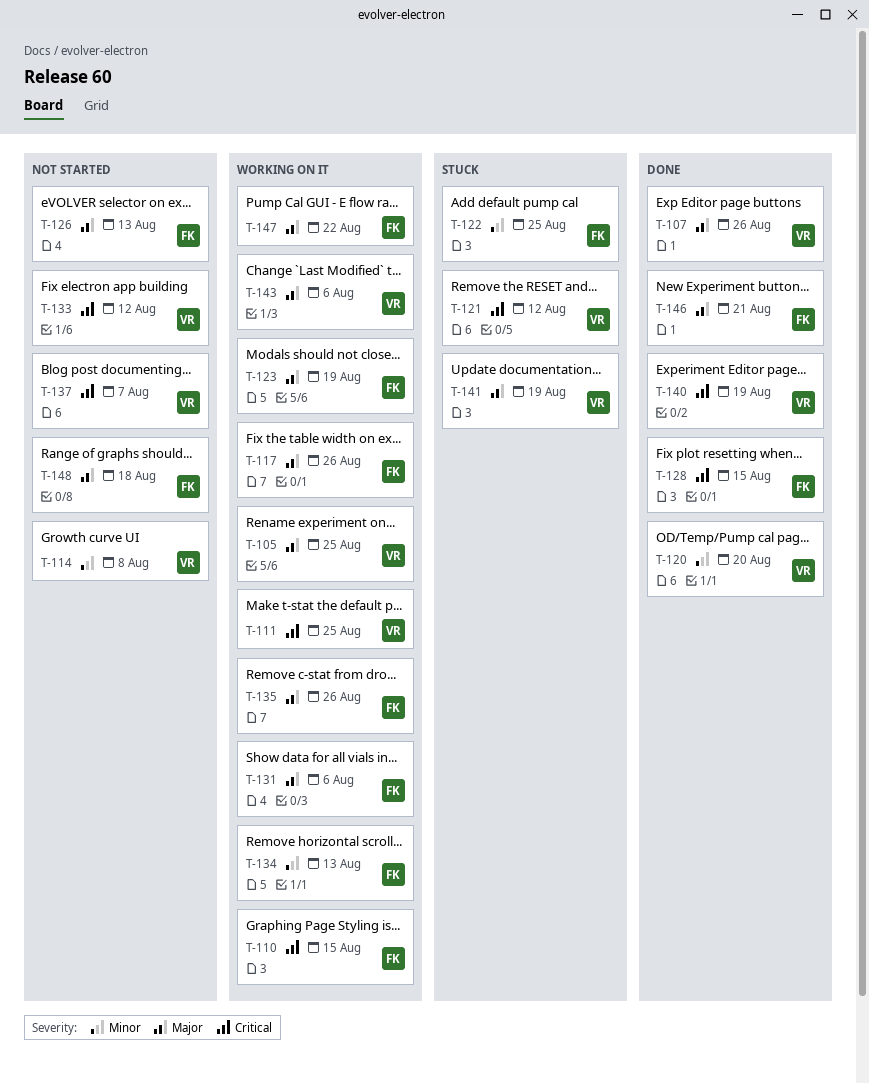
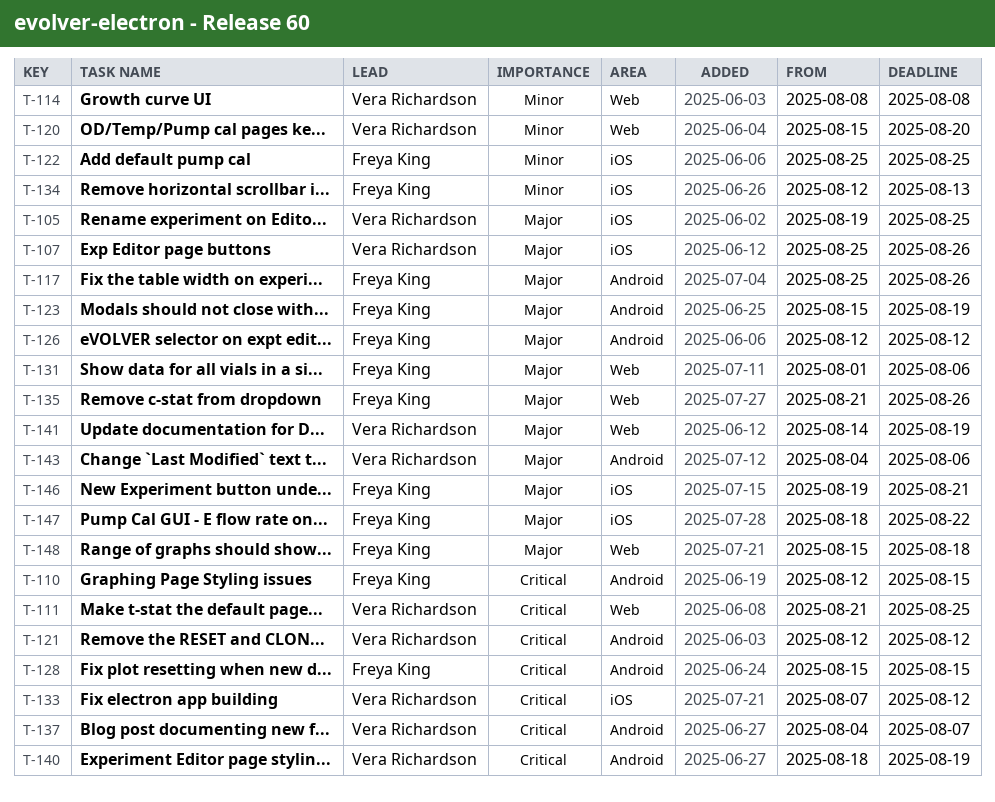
T-126, due: Aug 13 -> Aug 12

